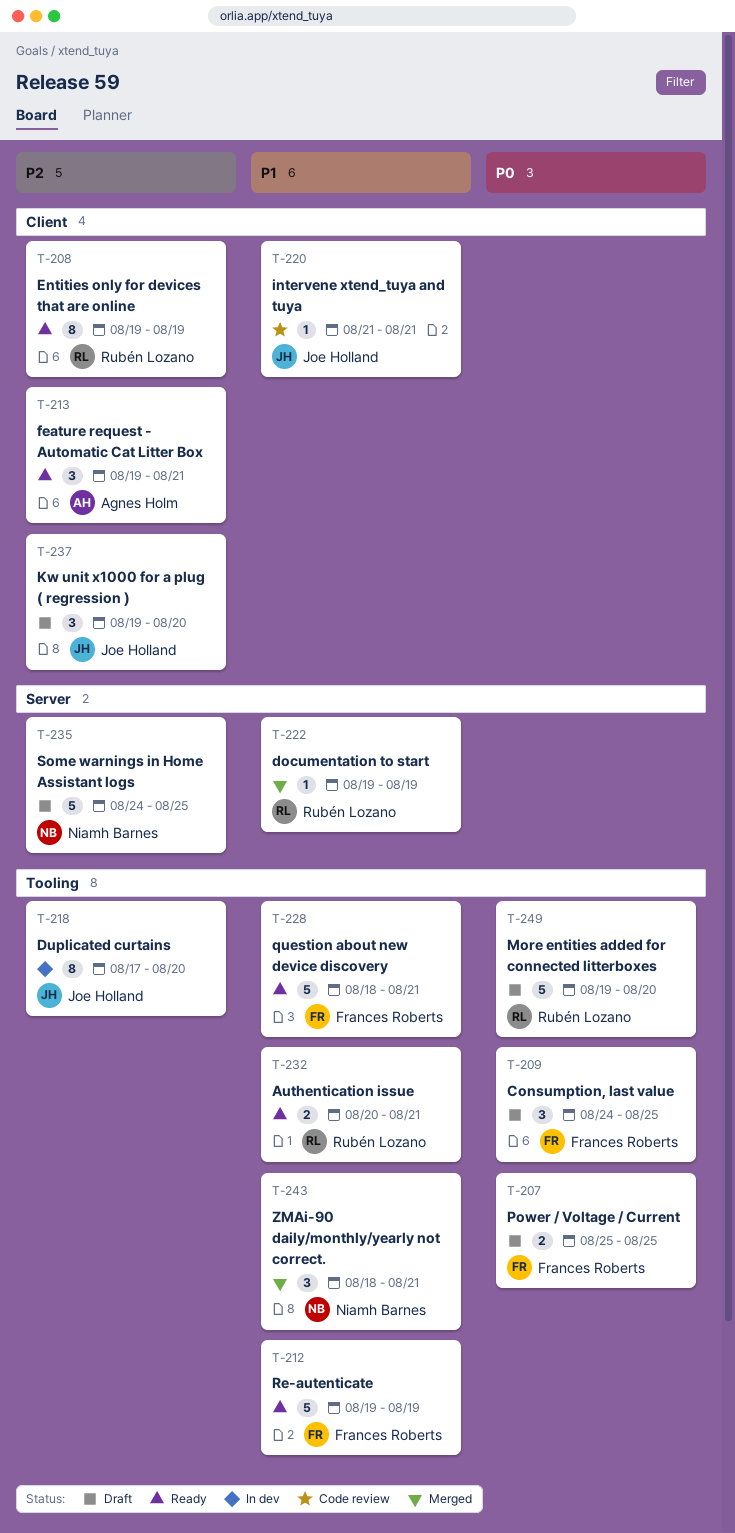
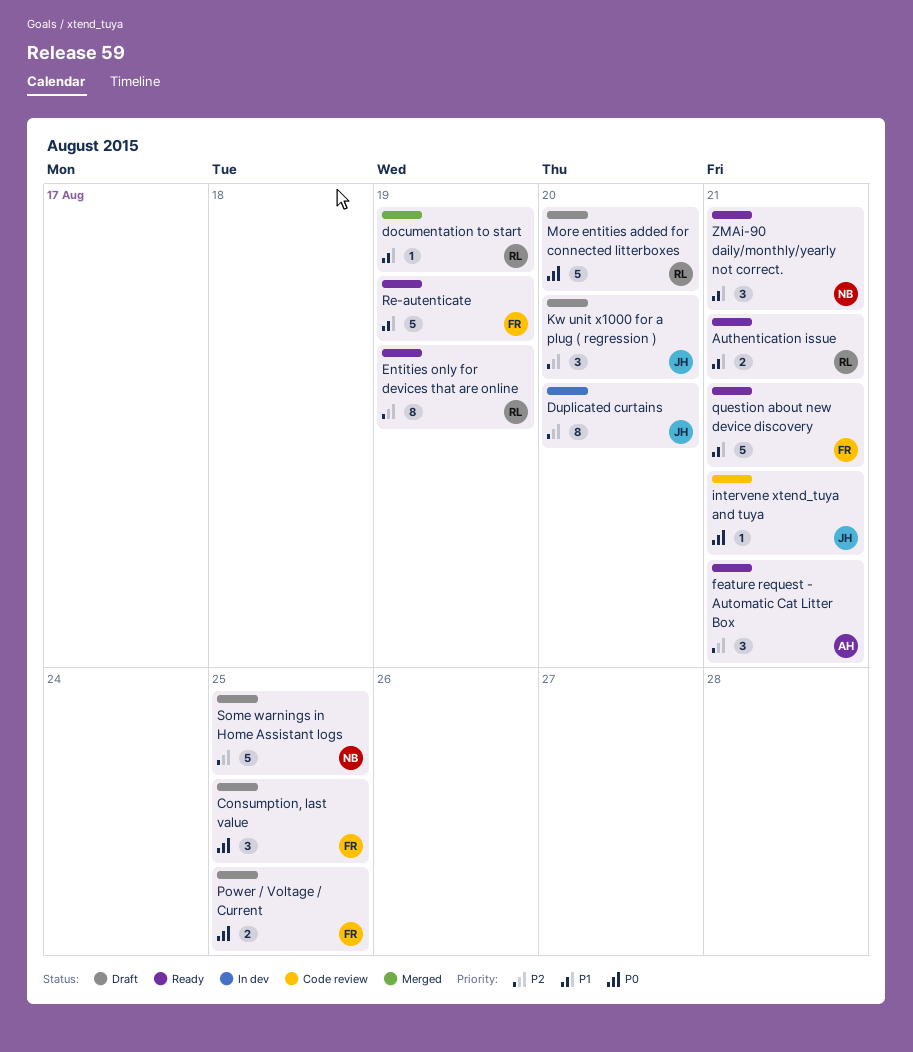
intervene xtend_tuya and tuya, priority: P1 -> P0
ZMAi-90 daily/monthly/yearly not correct., status: Merged -> Ready

